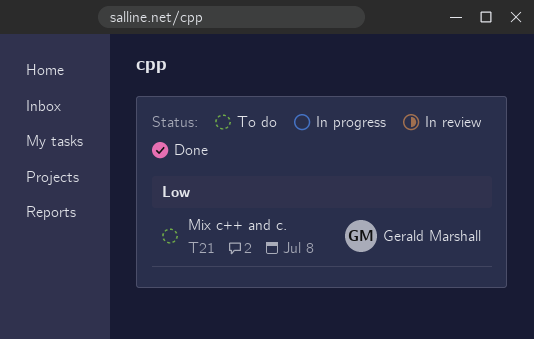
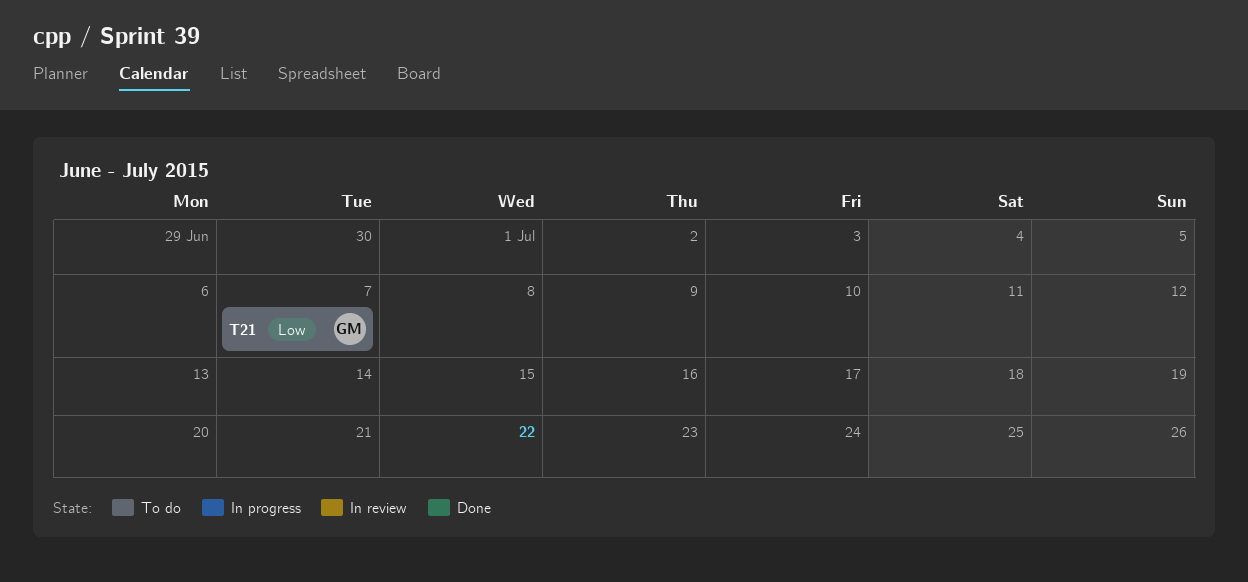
T21, due: Jul 8 -> Jul 7

